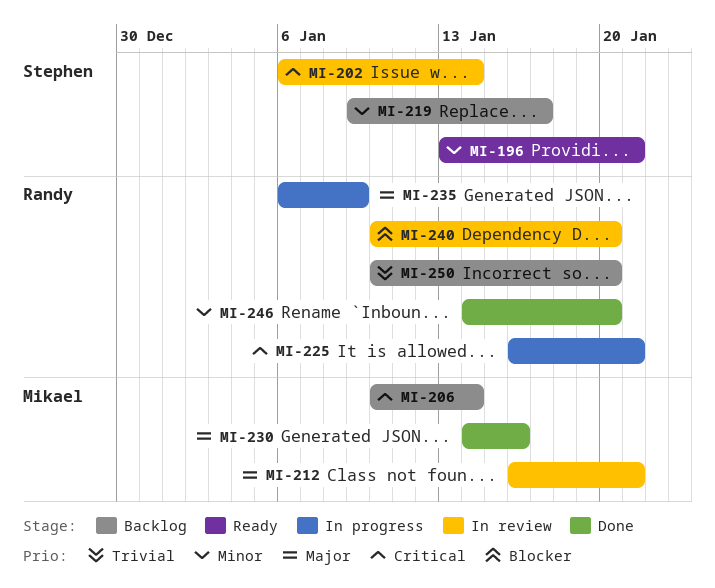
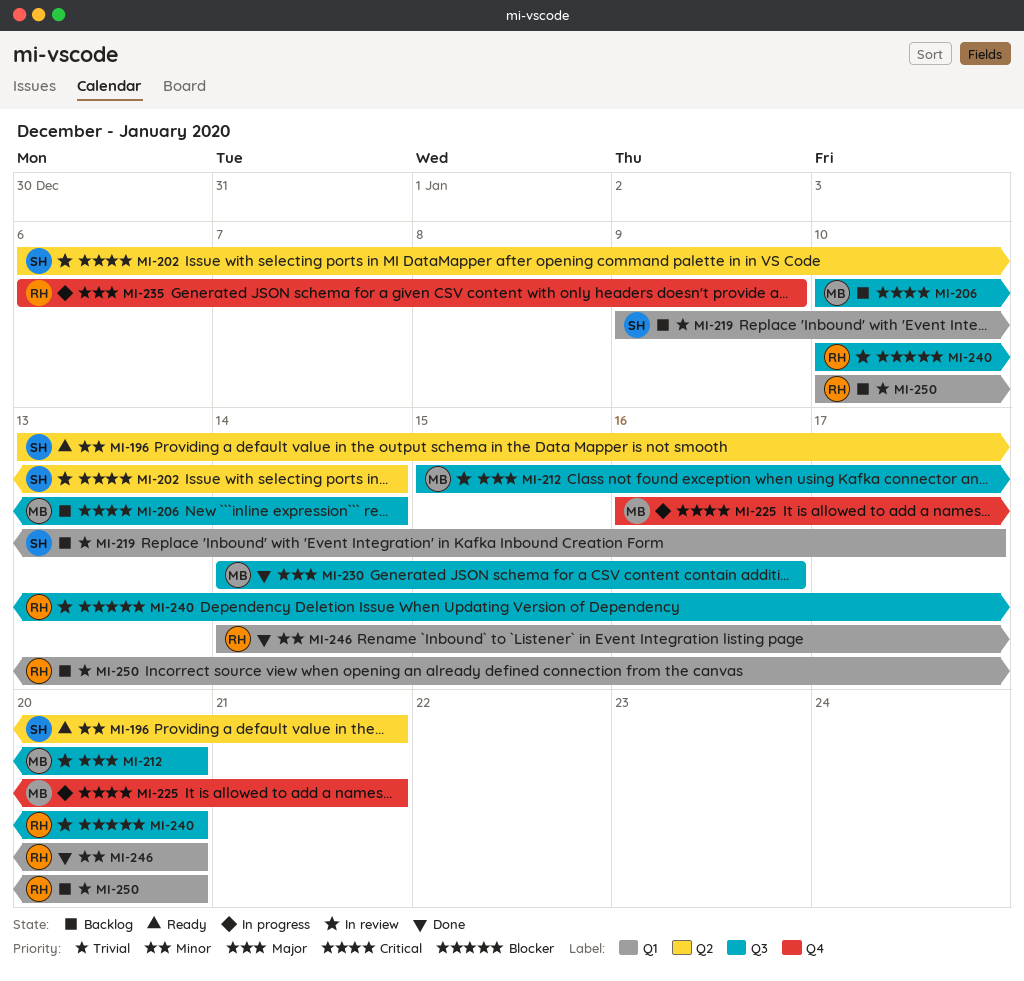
MI-212, start: Jan 16 -> Jan 15
MI-212, due: Jan 21 -> Jan 20
MI-219, priority: Minor -> Trivial
MI-225, owner: Randy -> Mikael

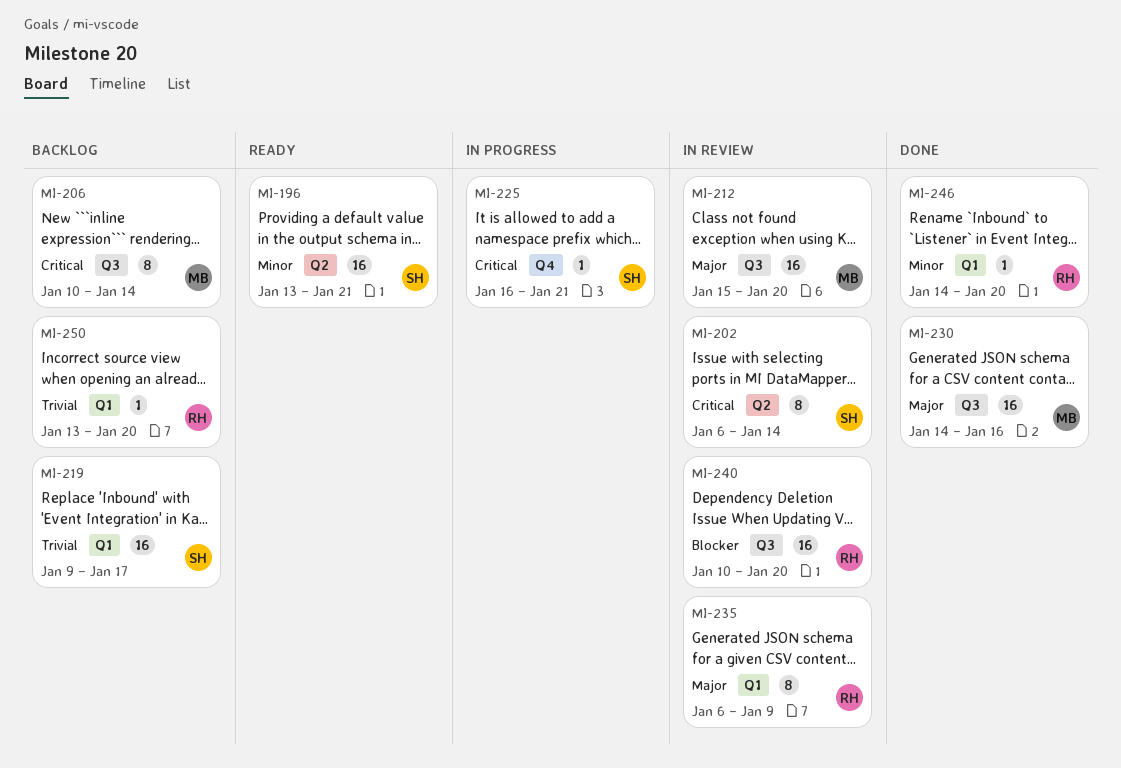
MI-225, owner: MB -> SH
MI-235, status: In progress -> In review
MI-235, label: Q4 -> Q1
MI-250, start: Jan 10 -> Jan 13

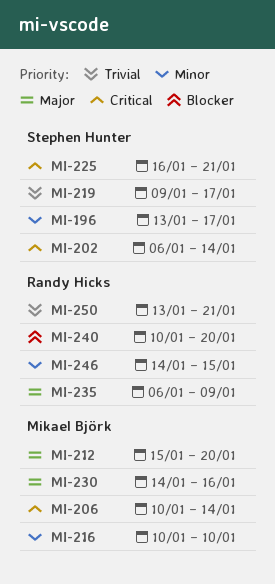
MI-196, due: Jan 21 -> Jan 17
MI-216: none -> present
MI-246, due: Jan 20 -> Jan 15
MI-250, due: Jan 20 -> Jan 21

